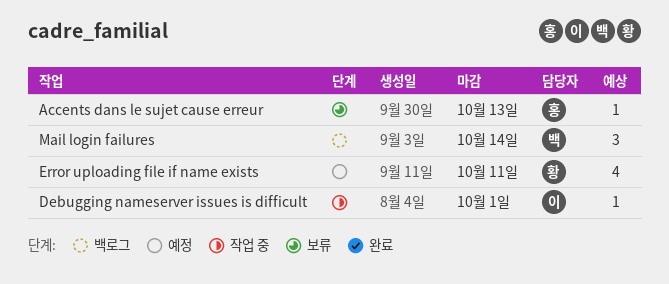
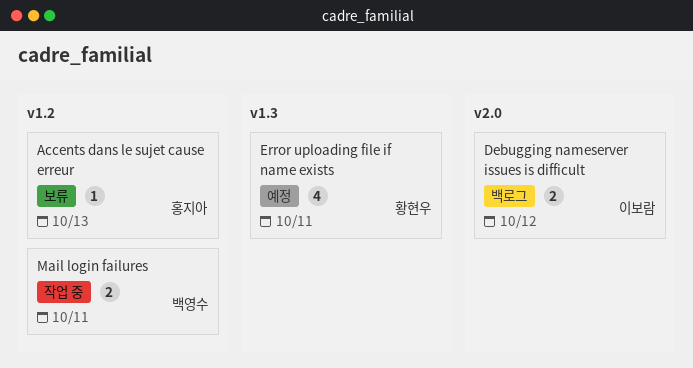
Debugging nameserver issues is difficult, status: 작업 중 -> 백로그
Debugging nameserver issues is difficult, estimate: 1 -> 2
Debugging nameserver issues is difficult, due: Oct 1 -> Oct 12
Mail login failures, status: 백로그 -> 작업 중
Mail login failures, estimate: 3 -> 2
Mail login failures, due: Oct 14 -> Oct 11

